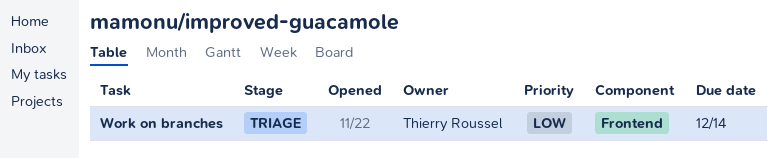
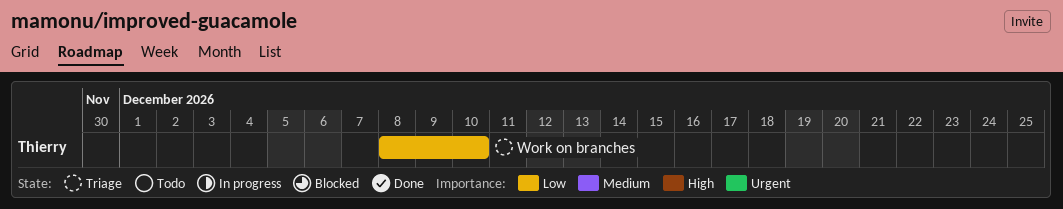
Work on branches, due: Dec 14 -> Dec 10

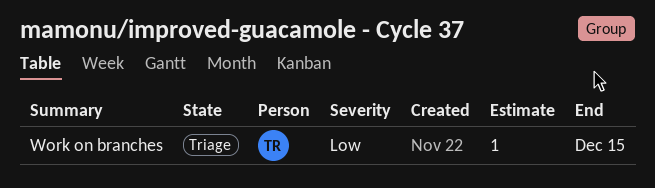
Work on branches, due: Dec 10 -> Dec 15

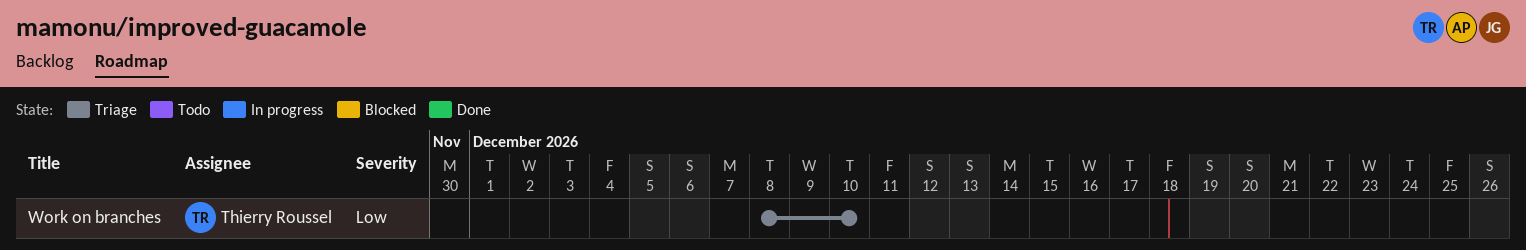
Work on branches, due: Dec 15 -> Dec 10

